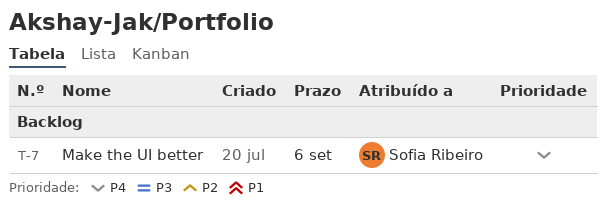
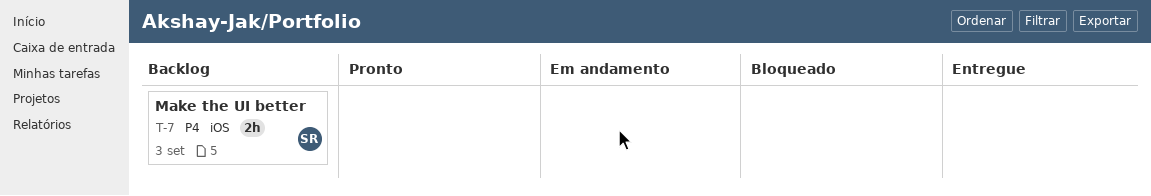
T-7, due: Sep 6 -> Sep 3

